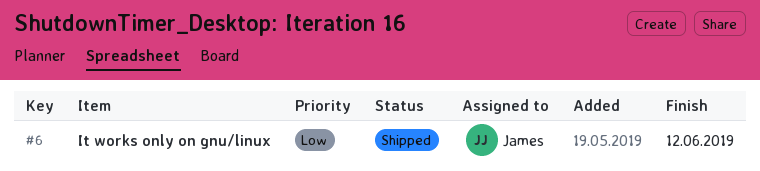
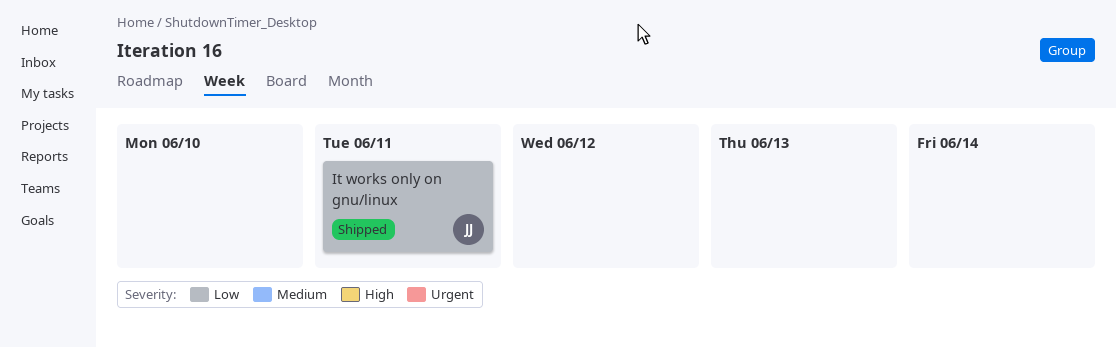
It works only on gnu/linux, due: Jun 12 -> Jun 11

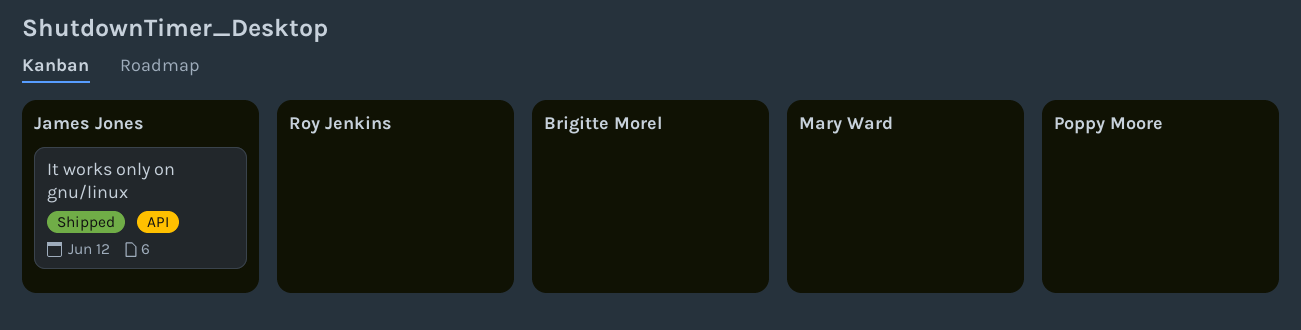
It works only on gnu/linux, due: Jun 11 -> Jun 12

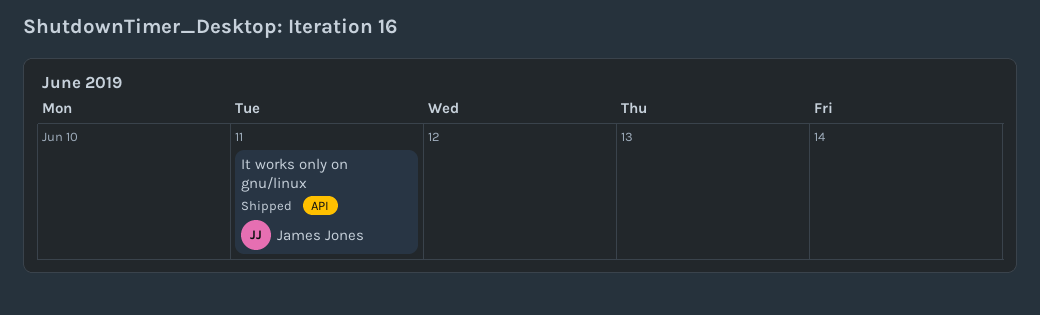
It works only on gnu/linux, due: Jun 12 -> Jun 11

